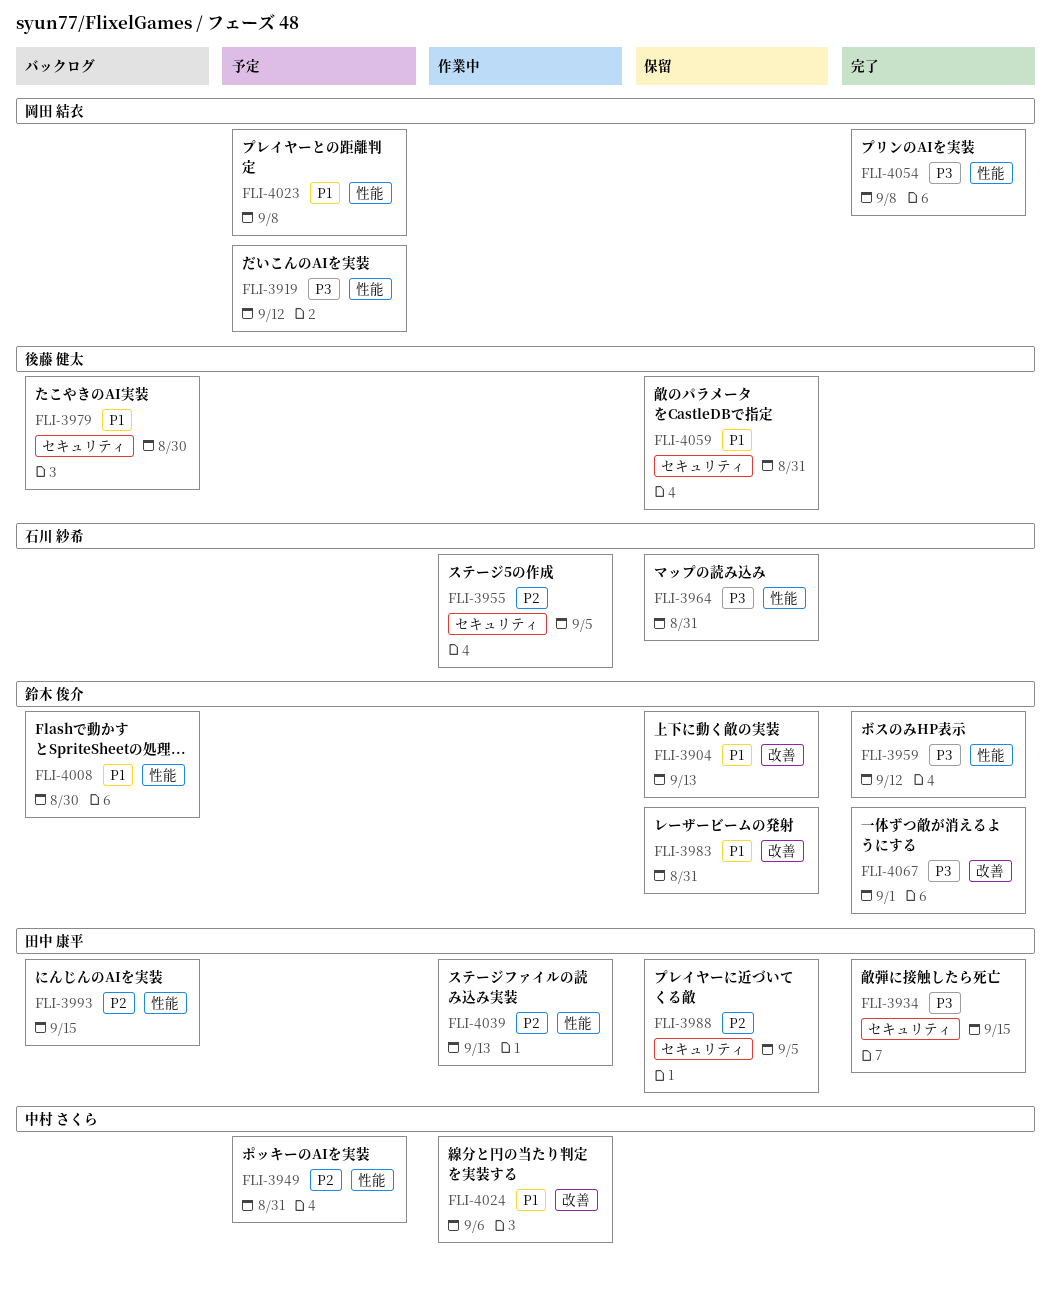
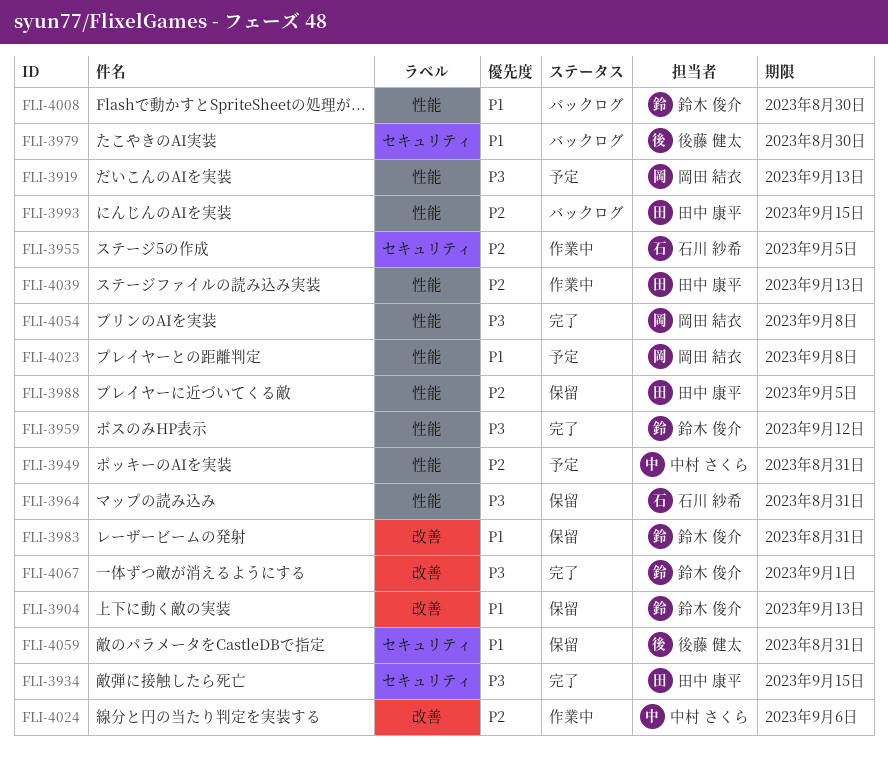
FLI-3919, due: Sep 12 -> Sep 13
FLI-3988, label: セキュリティ -> 性能
FLI-4024, priority: P1 -> P2

